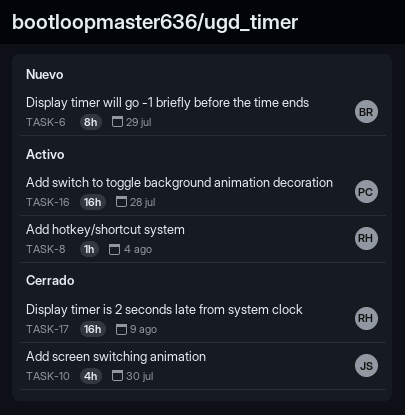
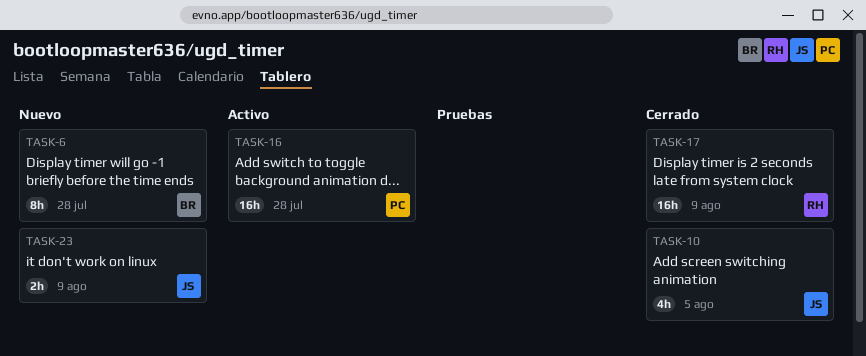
TASK-6, due: Jul 29 -> Jul 28
TASK-8: present -> none
TASK-10, due: Jul 30 -> Aug 5
TASK-23: none -> present

